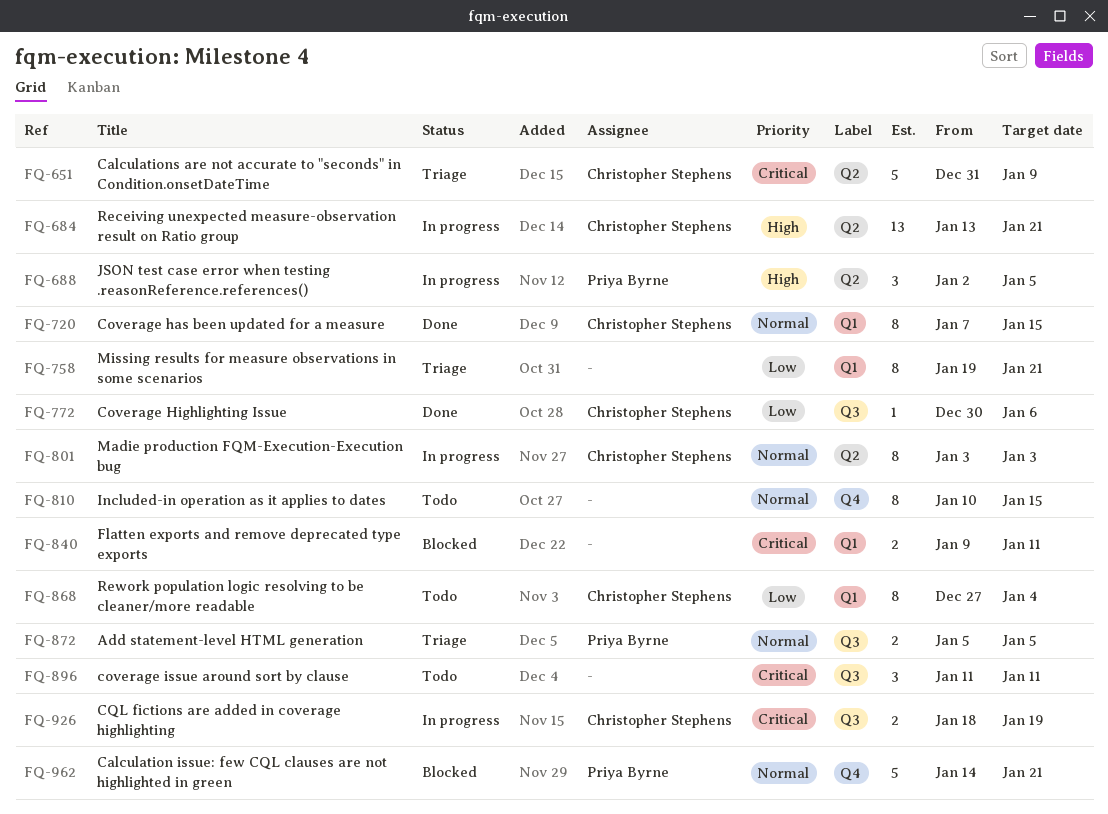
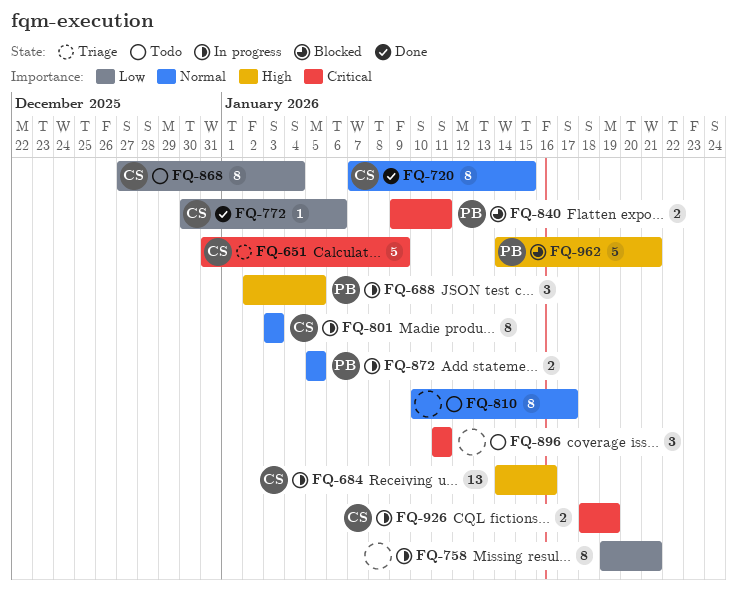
FQ-684, start: Jan 13 -> Jan 14
FQ-684, due: Jan 21 -> Jan 16
FQ-758, status: Triage -> In progress
FQ-810, due: Jan 15 -> Jan 17
FQ-840, owner: none -> Priya Byrne
FQ-872, status: Triage -> In progress
FQ-962, priority: Normal -> High

